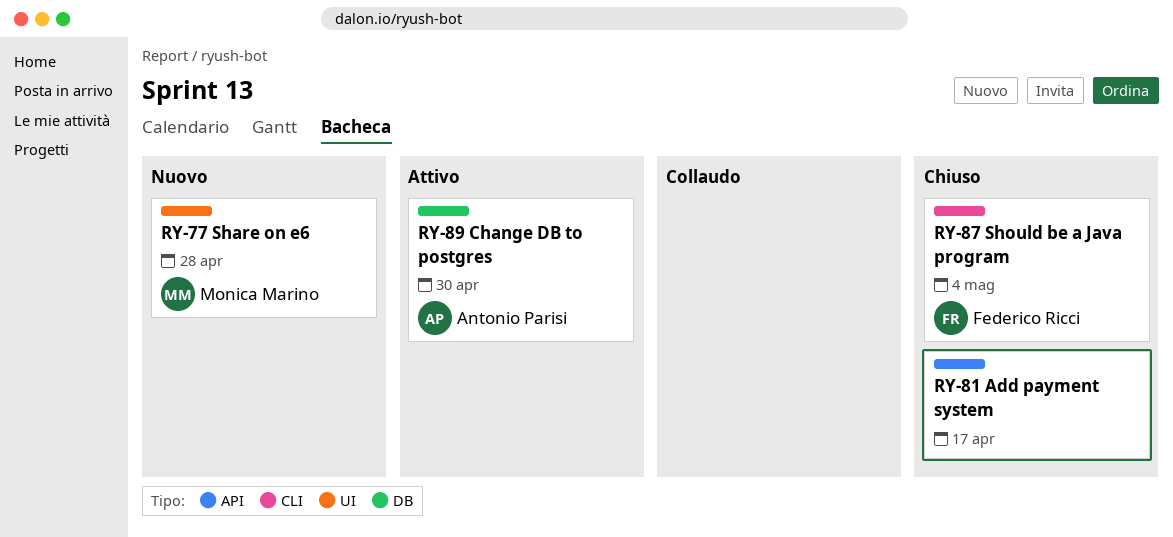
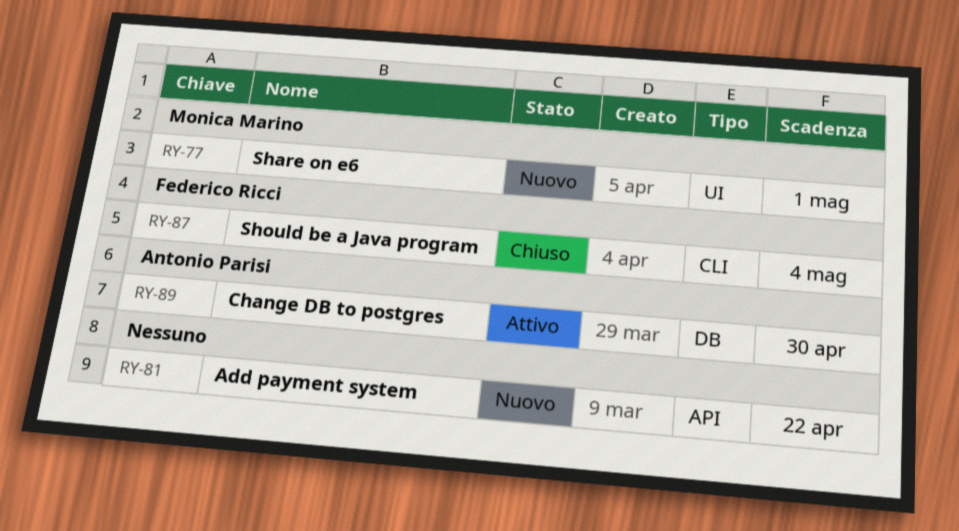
RY-77, due: Apr 28 -> May 1
RY-81, status: Chiuso -> Nuovo
RY-81, due: Apr 17 -> Apr 22

